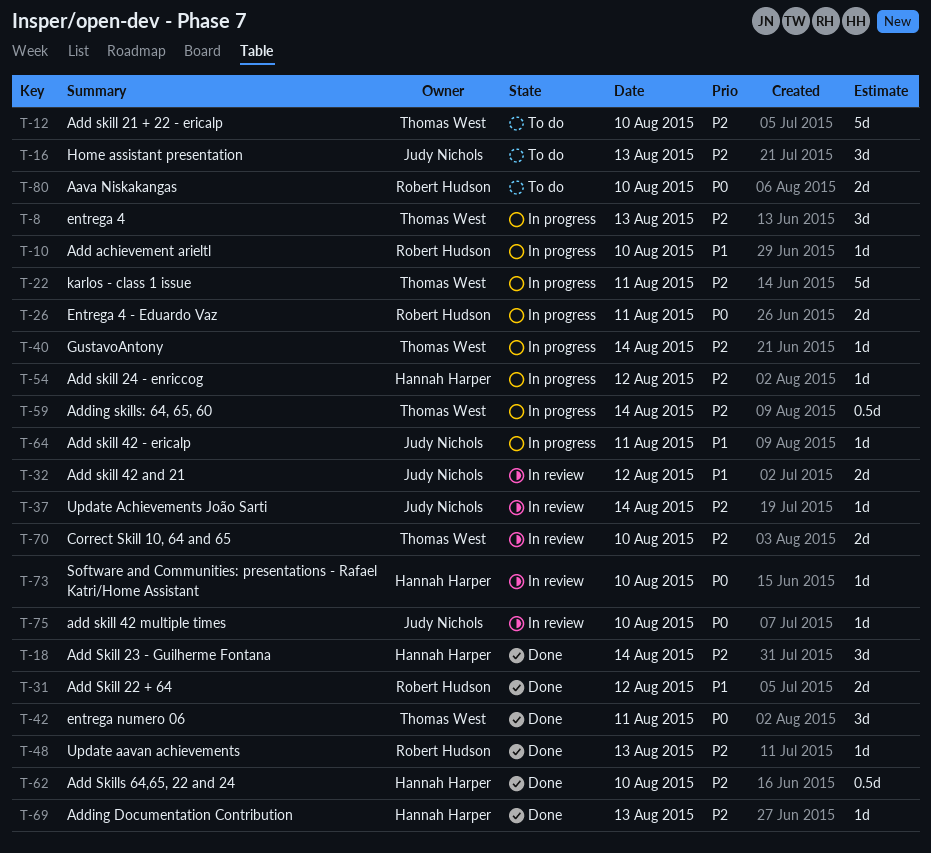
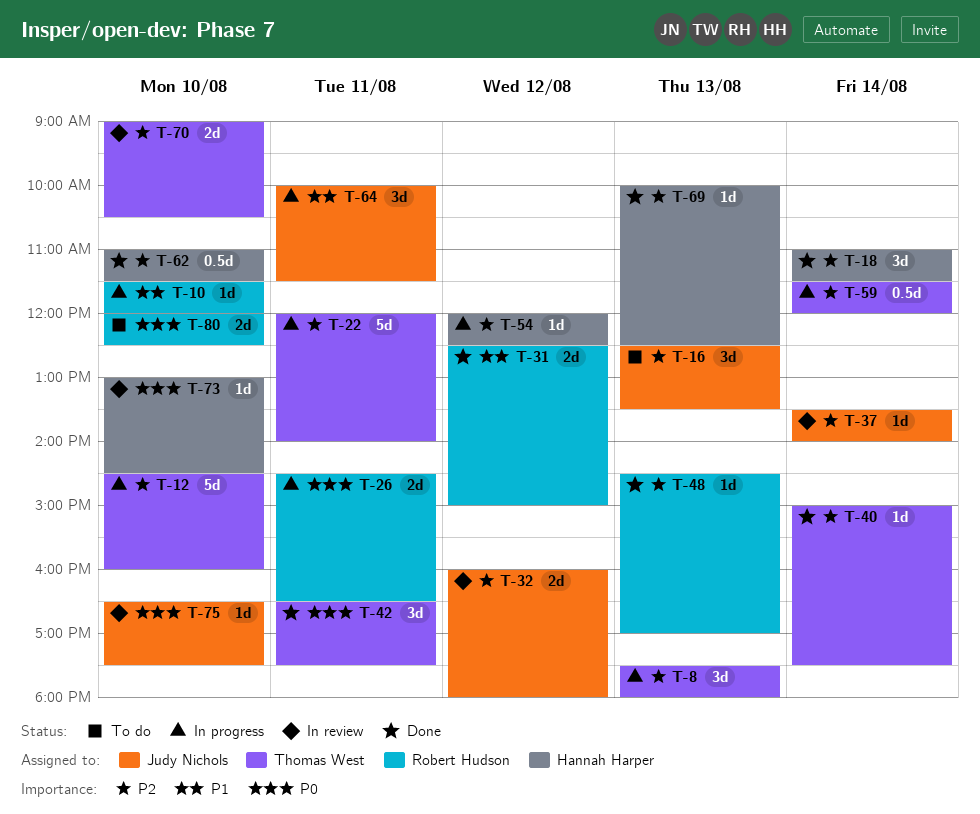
T-12, status: To do -> In progress
T-32, priority: P1 -> P2
T-40, status: In progress -> Done
T-64, estimate: 1d -> 3d

